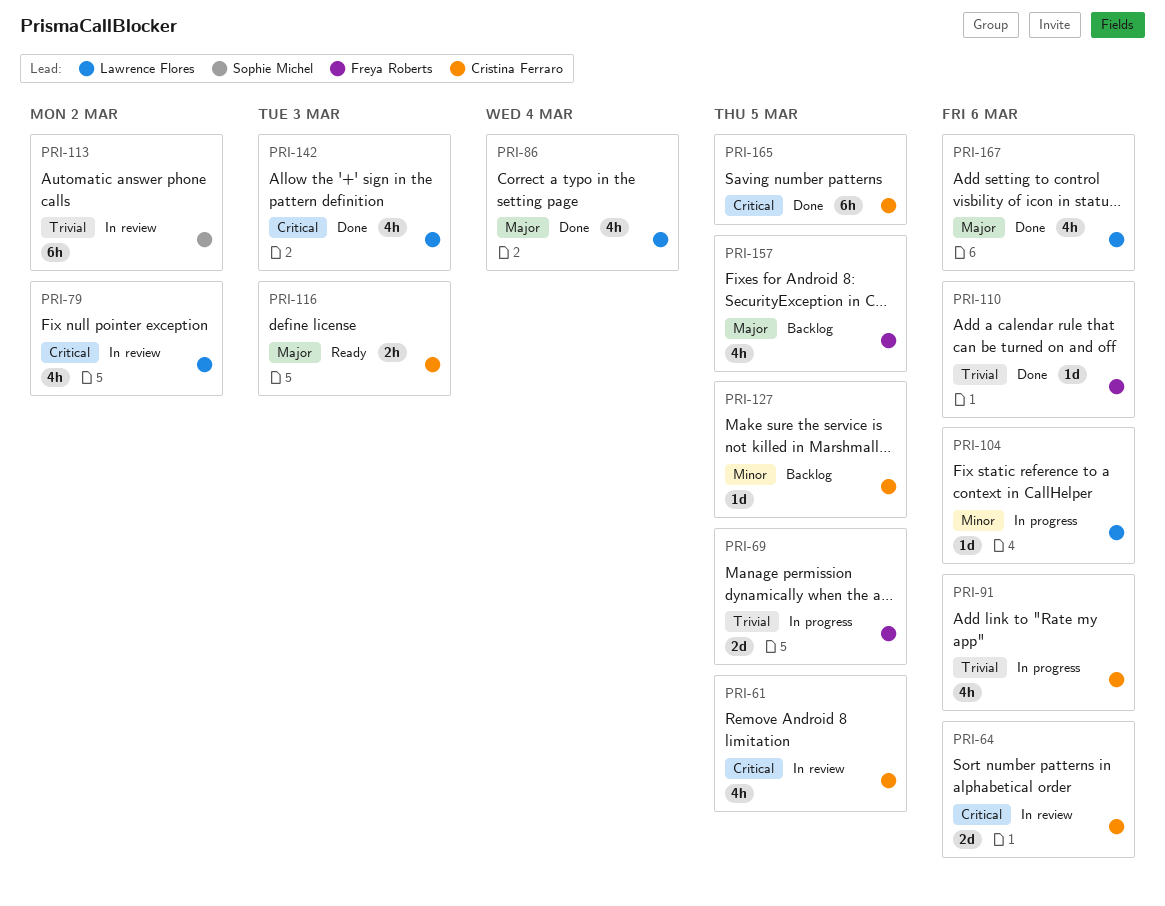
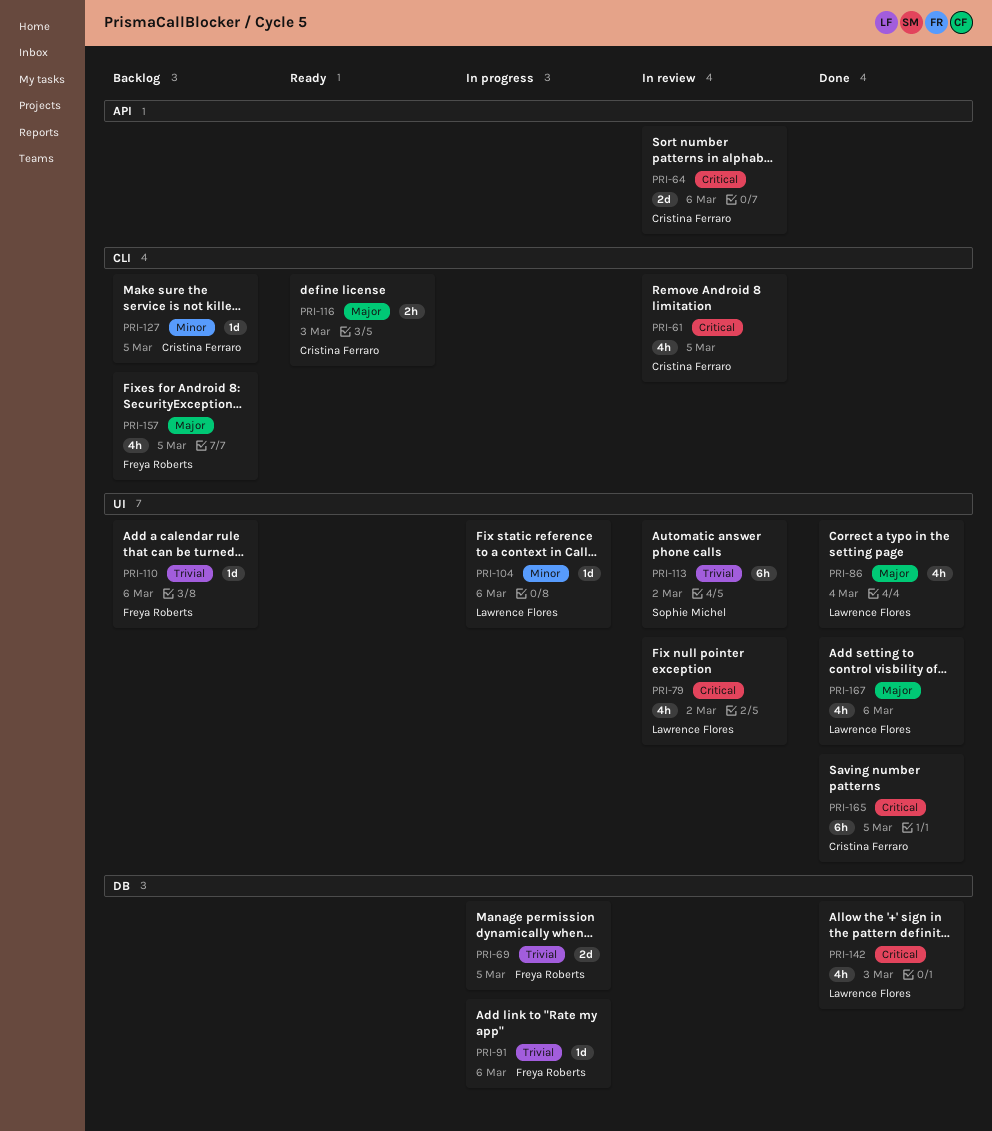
PRI-91, owner: Cristina Ferraro -> Freya Roberts
PRI-91, estimate: 4h -> 1d
PRI-110, status: Done -> Backlog

